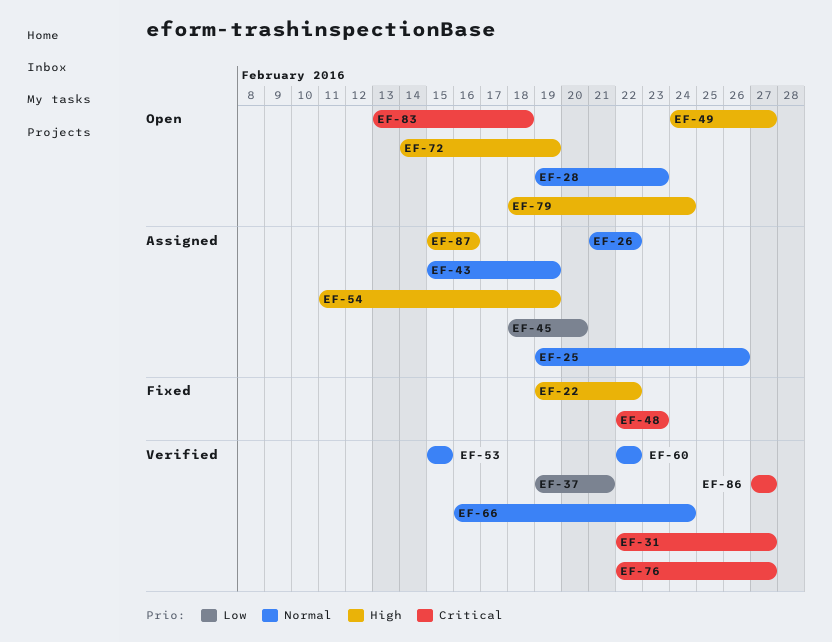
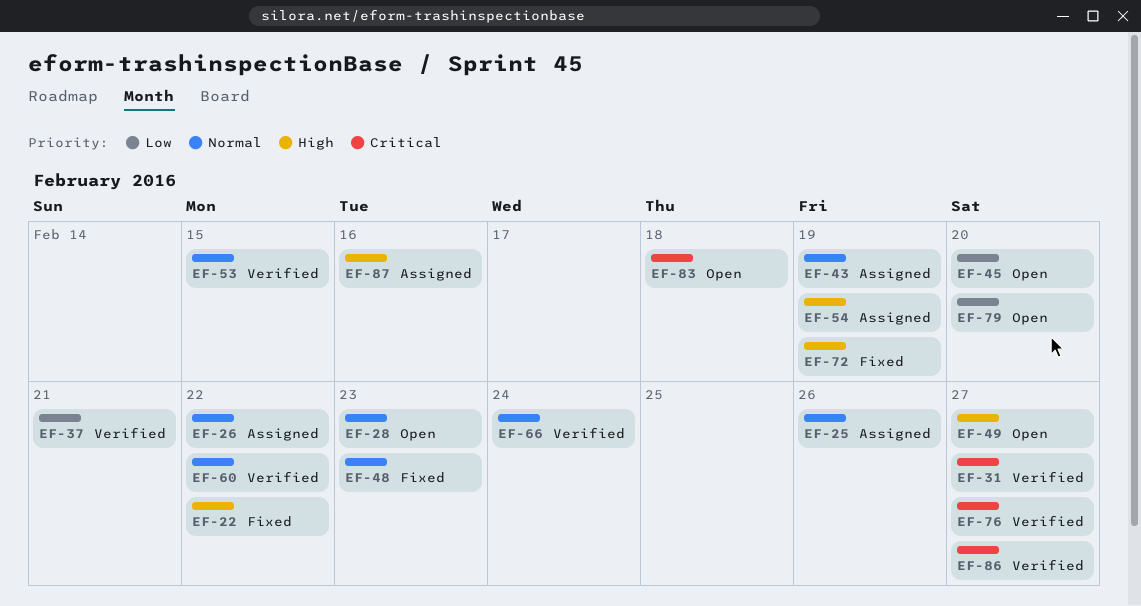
EF-45, status: Assigned -> Open
EF-48, priority: Critical -> Normal
EF-72, status: Open -> Fixed
EF-79, priority: High -> Low
EF-79, due: Feb 24 -> Feb 20

